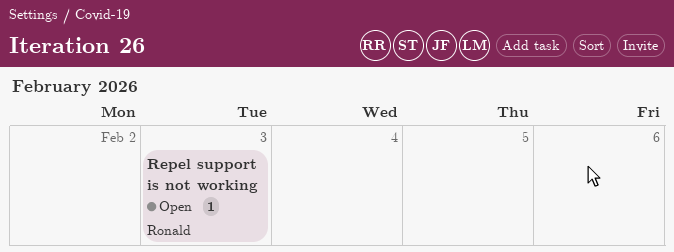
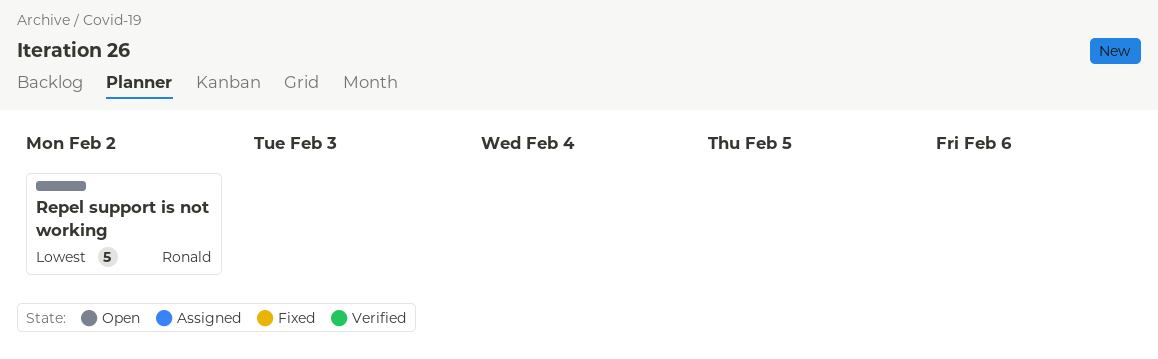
Repel support is not working, estimate: 1 -> 5
Repel support is not working, due: Feb 3 -> Feb 2

